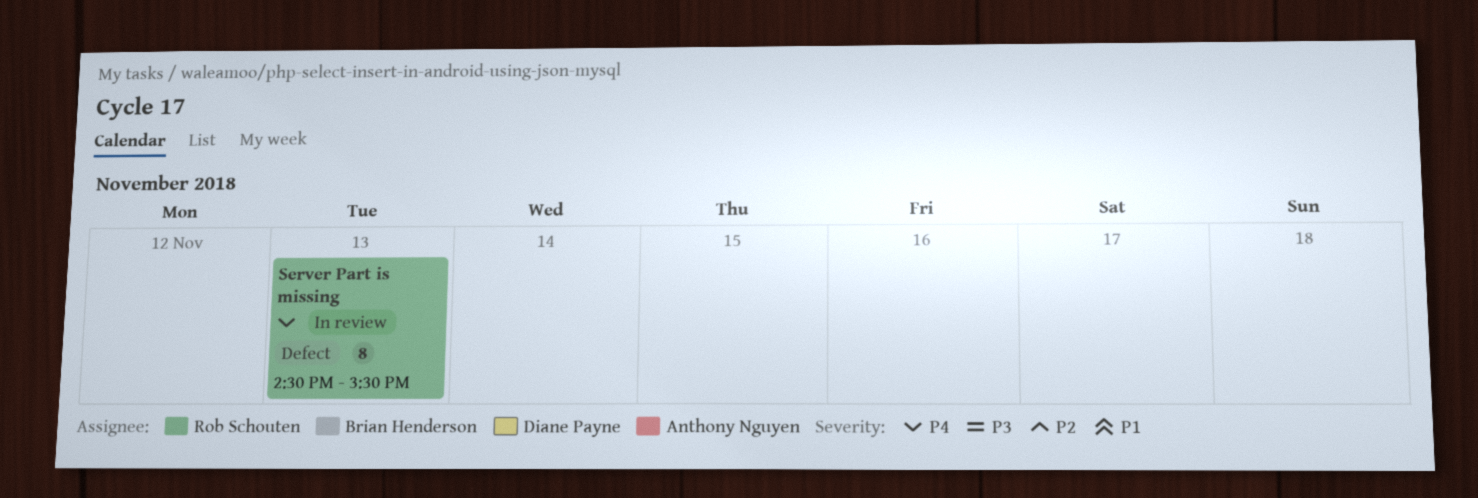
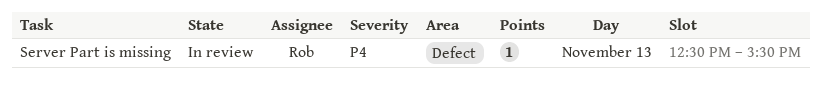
Server Part is missing, estimate: 8 -> 1
Server Part is missing, begins: 14:30 -> 12:30

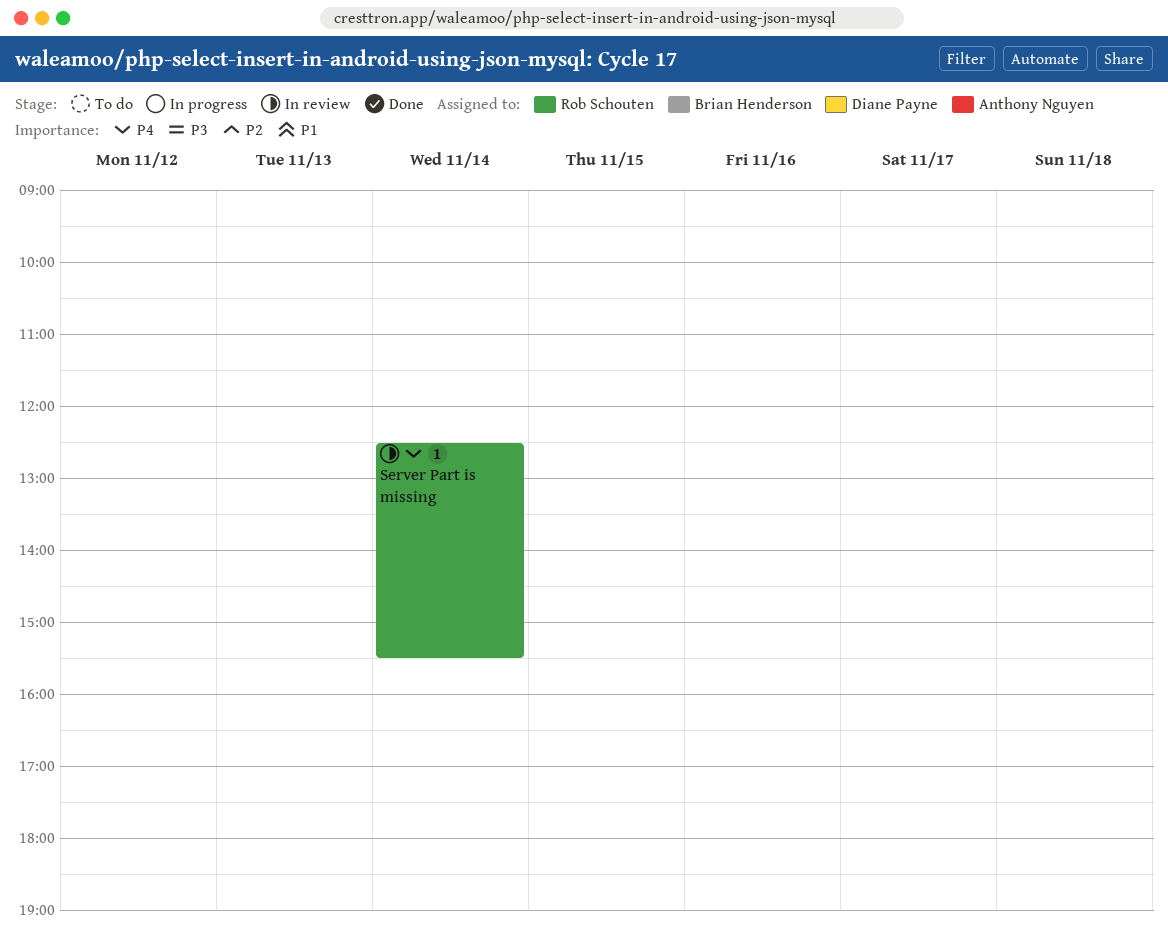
Server Part is missing, day: Nov 13 -> Nov 14

